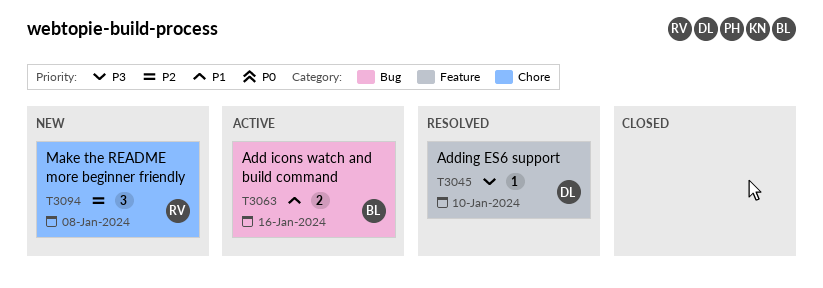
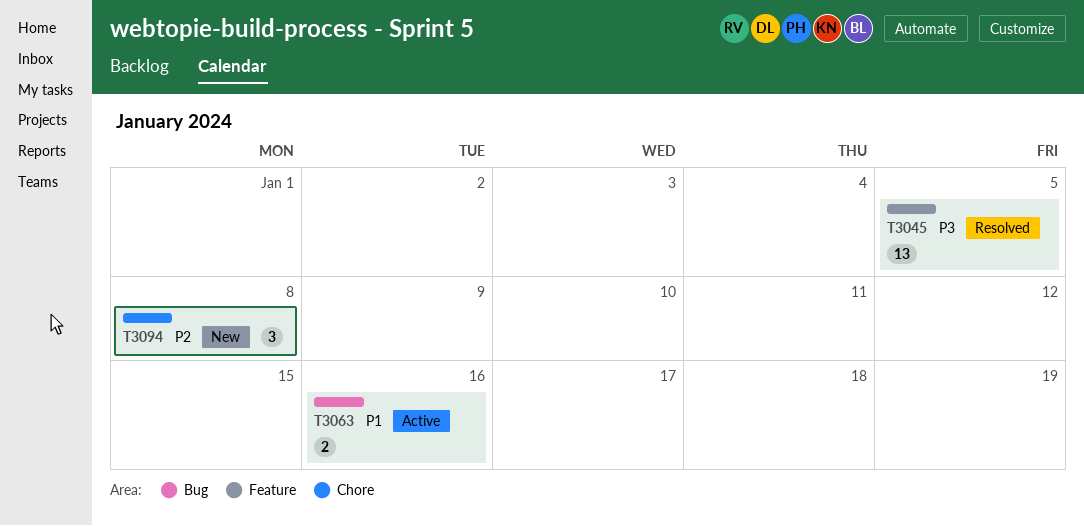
T3045, estimate: 1 -> 13
T3045, due: Jan 10 -> Jan 5

